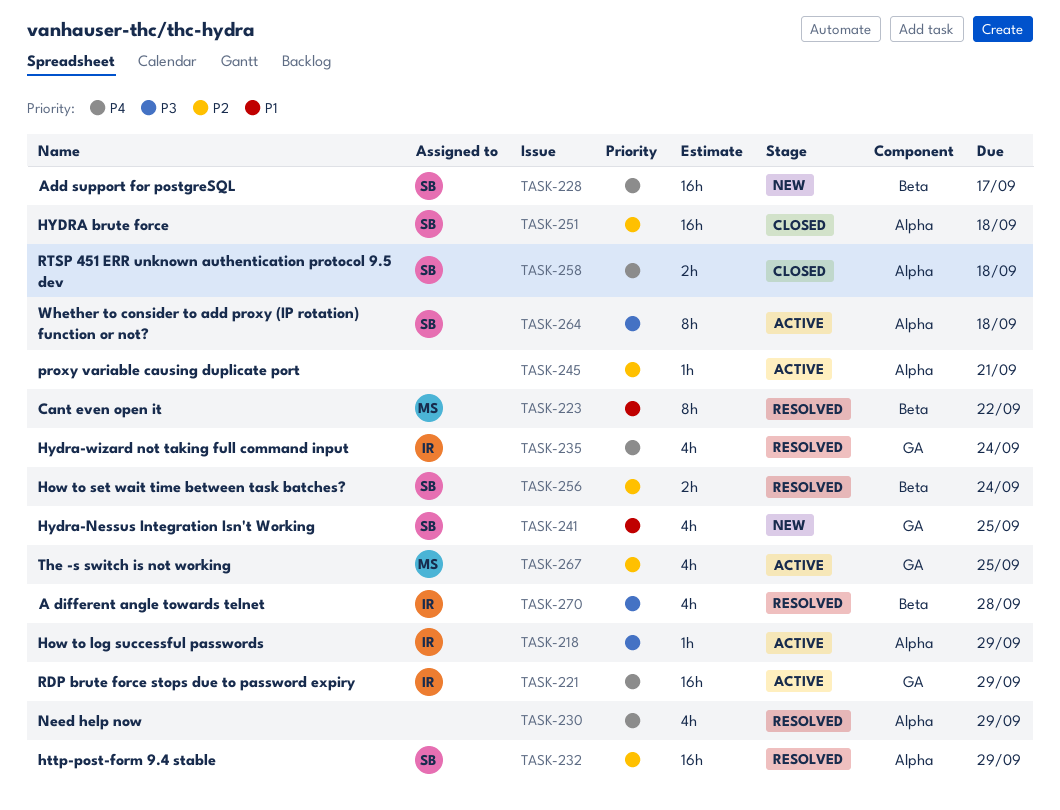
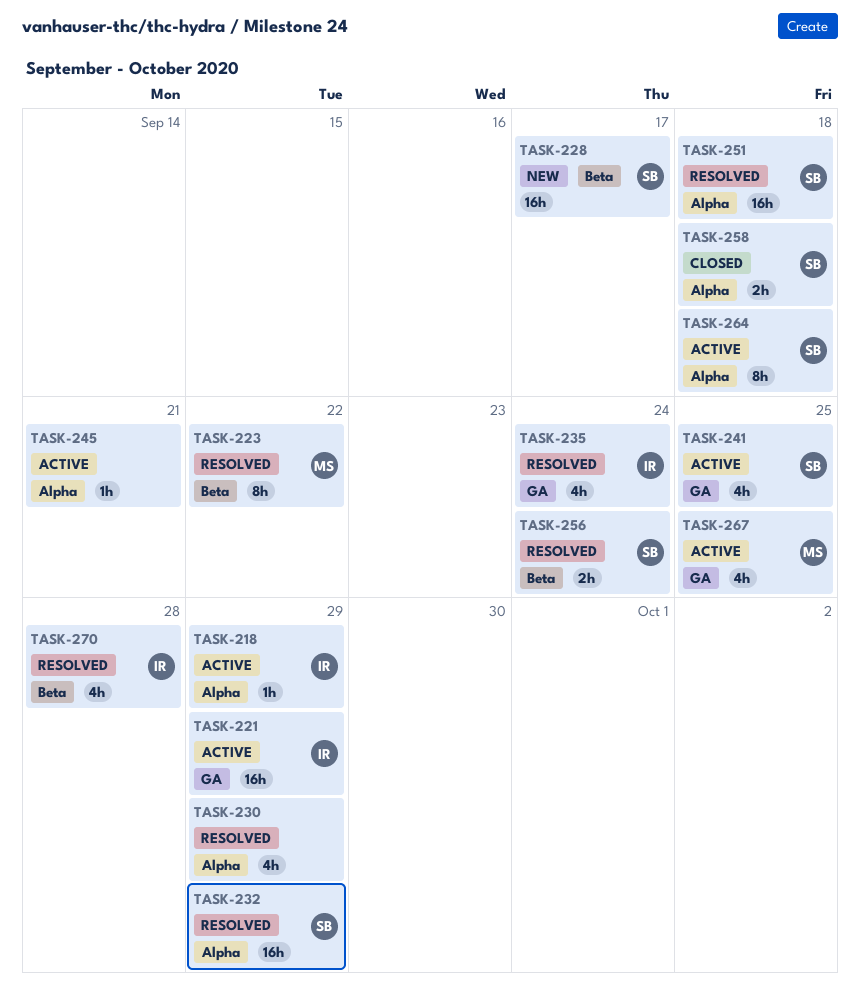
TASK-241, status: New -> Active
TASK-251, status: Closed -> Resolved

